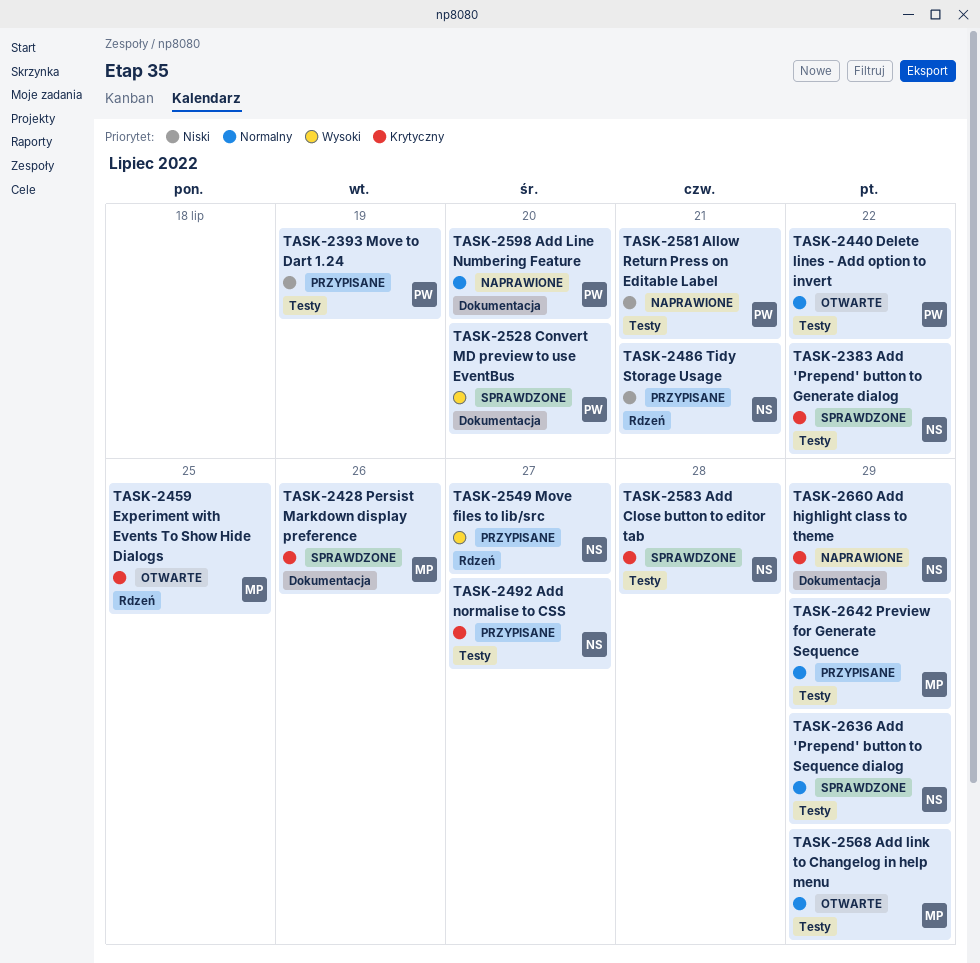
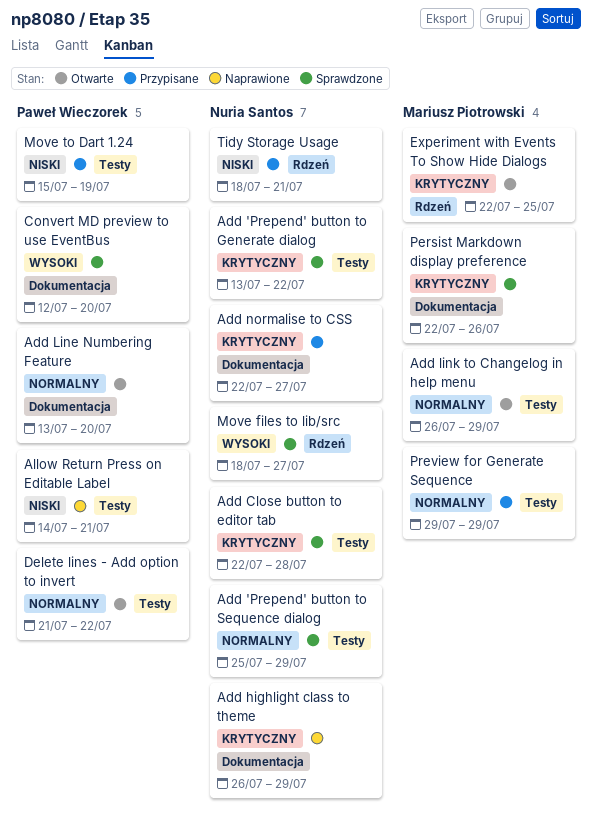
Add Line Numbering Feature, status: Naprawione -> Otwarte
Add normalise to CSS, label: Testy -> Dokumentacja
Move files to lib/src, status: Przypisane -> Sprawdzone

